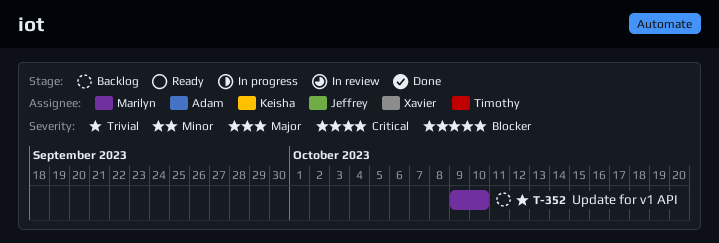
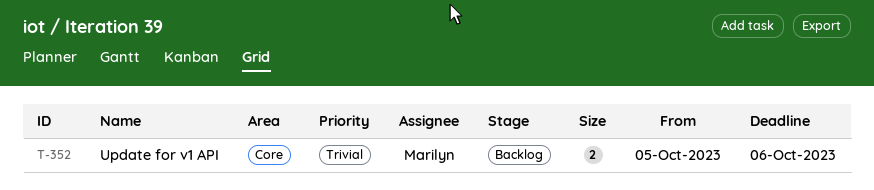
T-352, start: Oct 9 -> Oct 5
T-352, due: Oct 10 -> Oct 6

